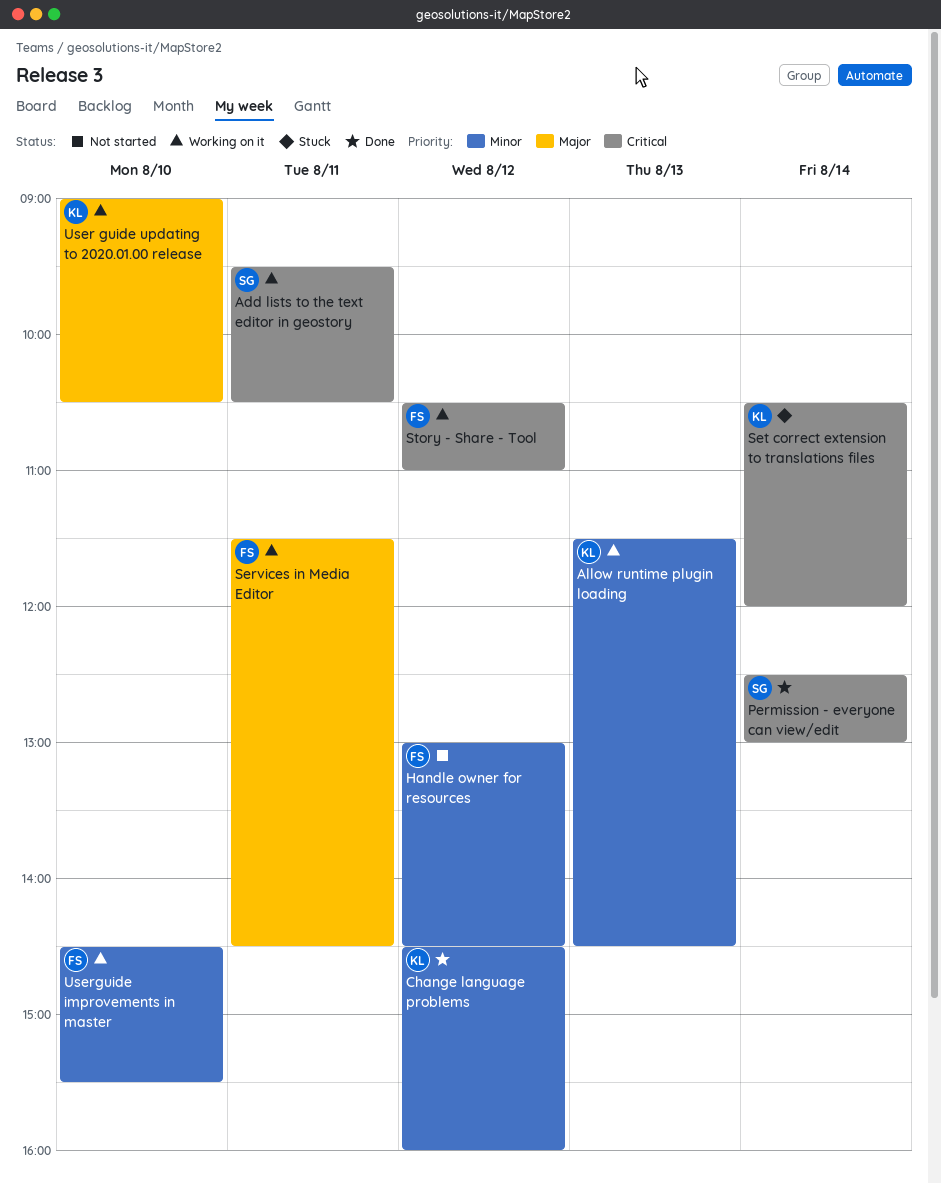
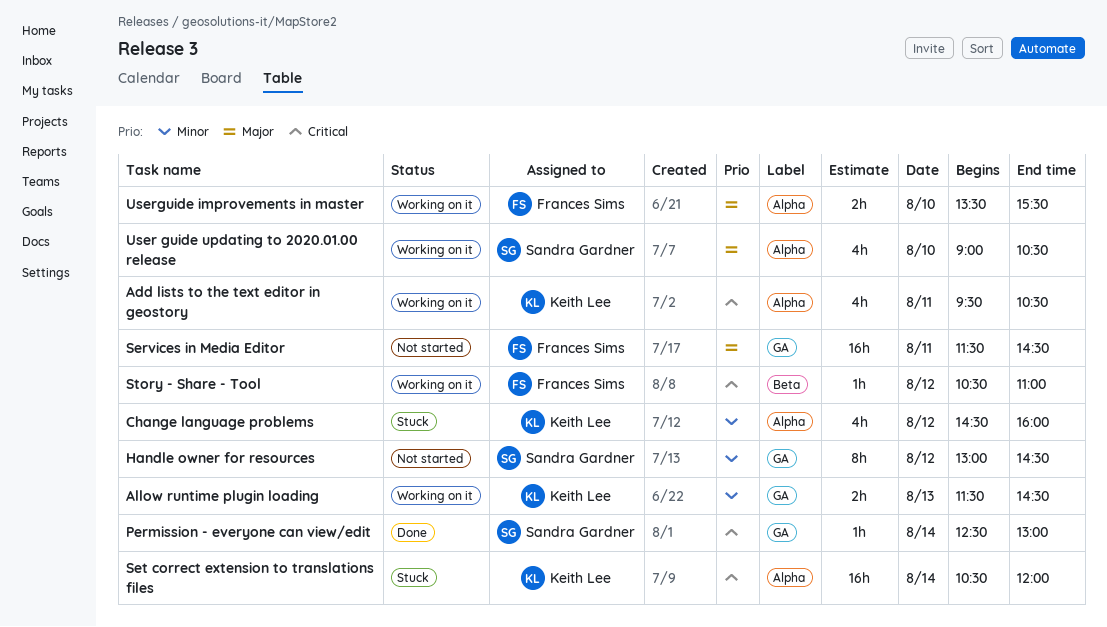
Add lists to the text editor in geostory, owner: Sandra Gardner -> Keith Lee
Change language problems, status: Done -> Stuck
Handle owner for resources, owner: Frances Sims -> Sandra Gardner
Services in Media Editor, status: Working on it -> Not started
User guide updating to 2020.01.00 release, owner: Keith Lee -> Sandra Gardner
Userguide improvements in master, priority: Minor -> Major
Userguide improvements in master, begins: 14:30 -> 13:30

